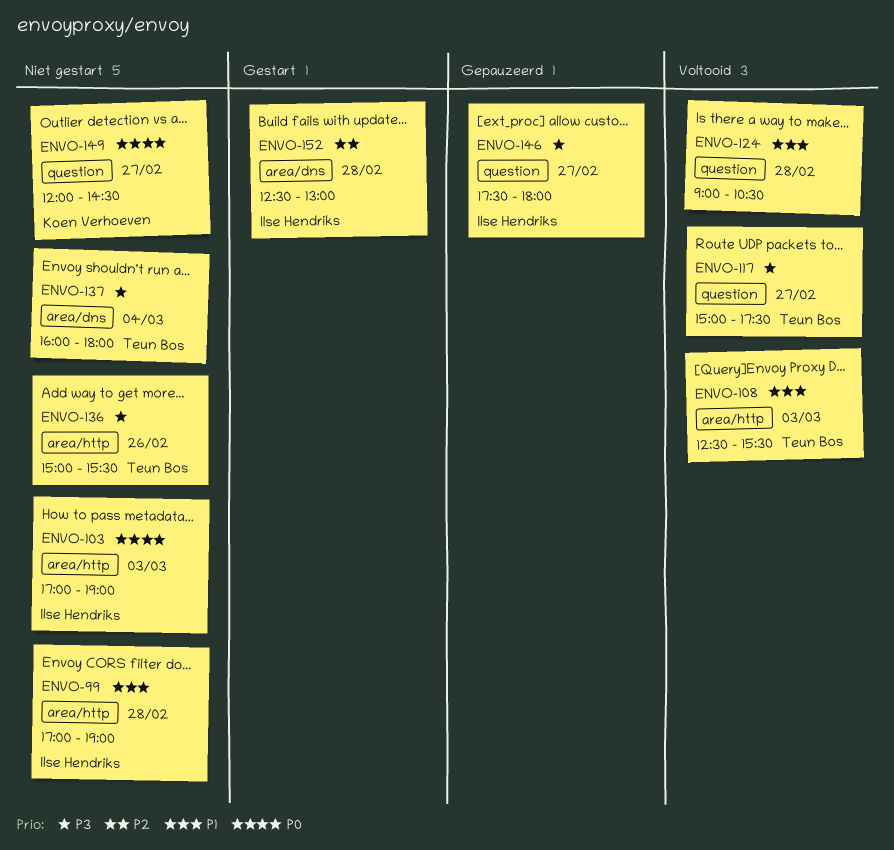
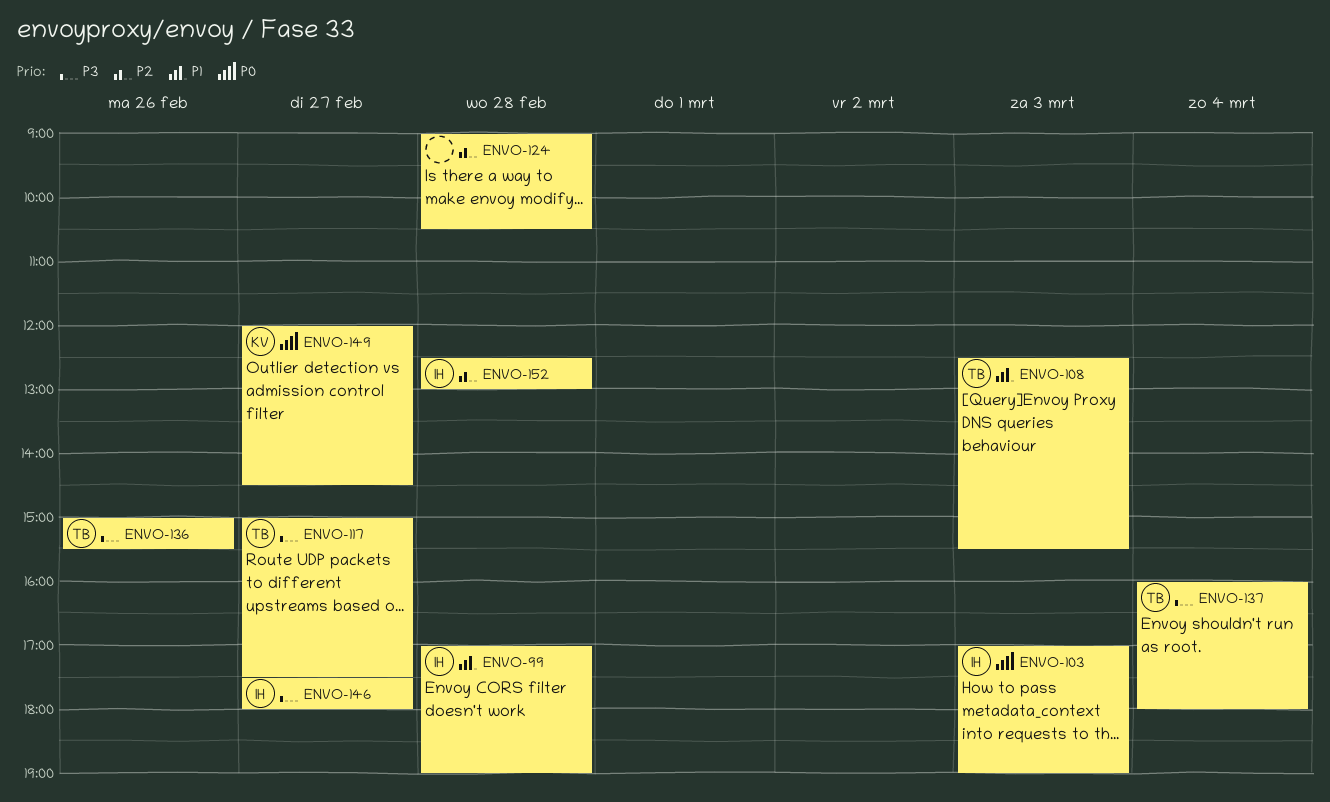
ENVO-124, priority: P1 -> P2

